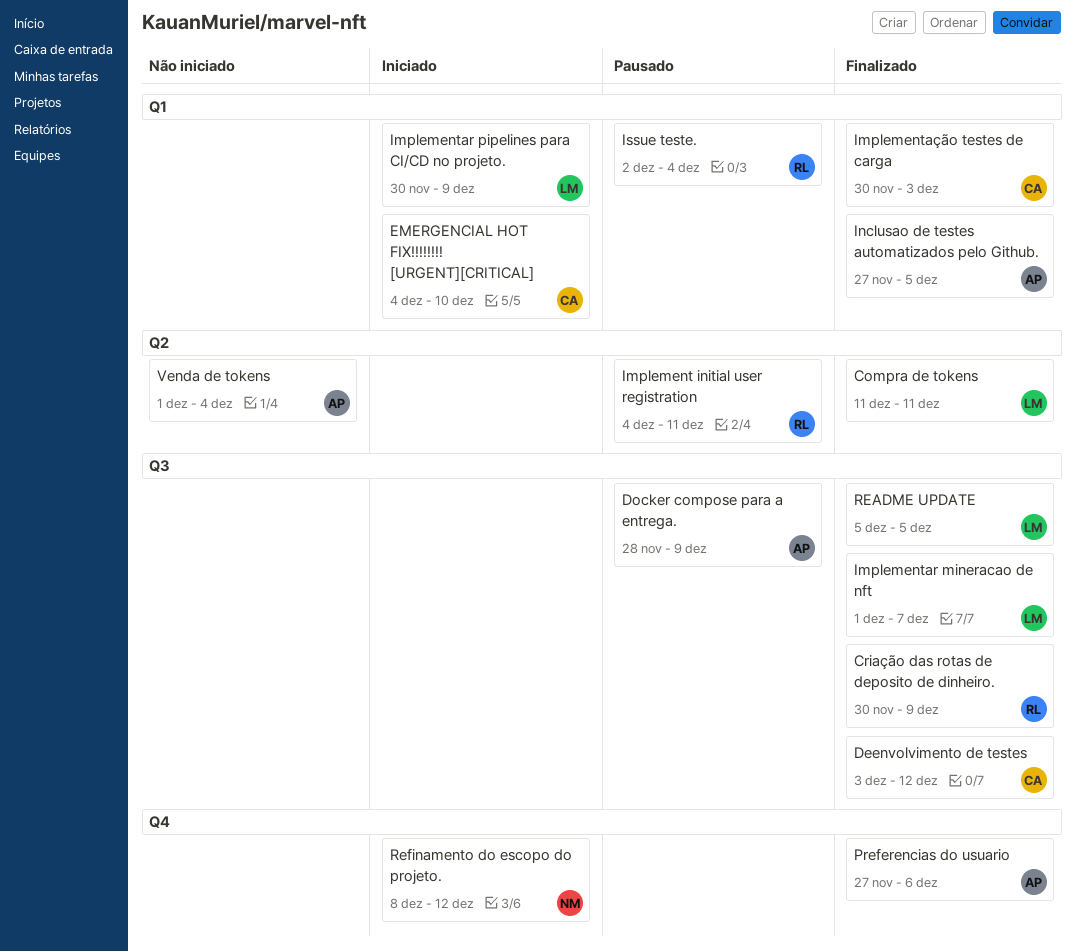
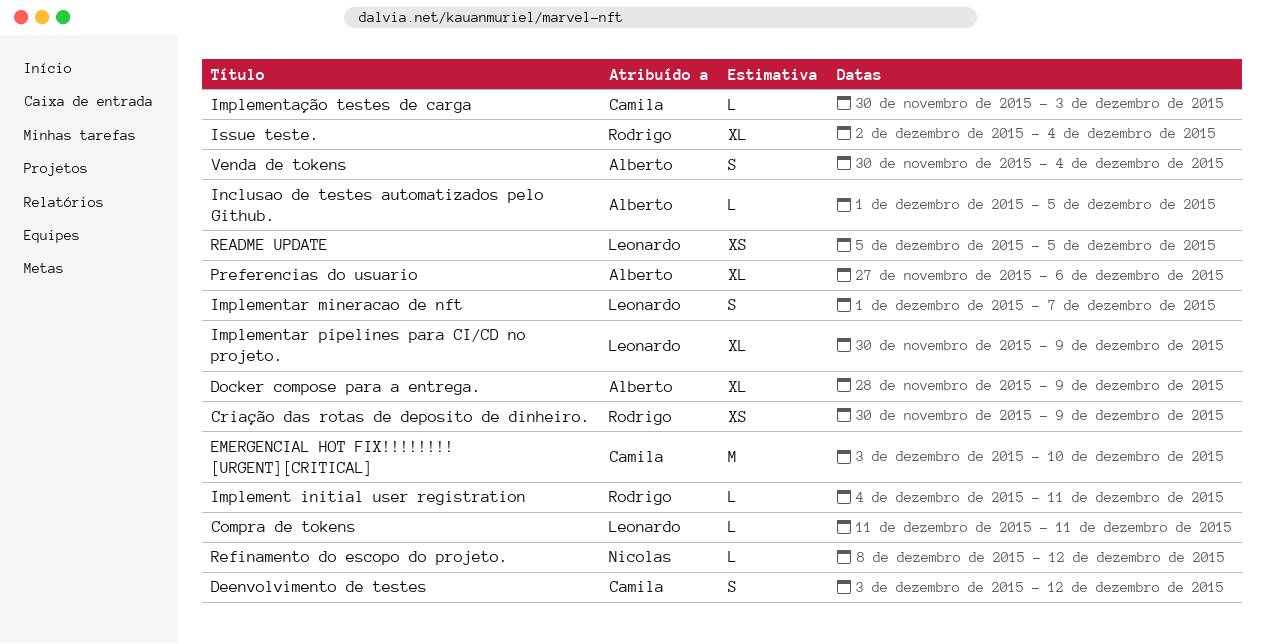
EMERGENCIAL HOT FIX!!!!!!!! [URGENT][CRITICAL], start: Dec 4 -> Dec 3
Inclusao de testes automatizados pelo Github., start: Nov 27 -> Dec 1
Venda de tokens, start: Dec 1 -> Nov 30

